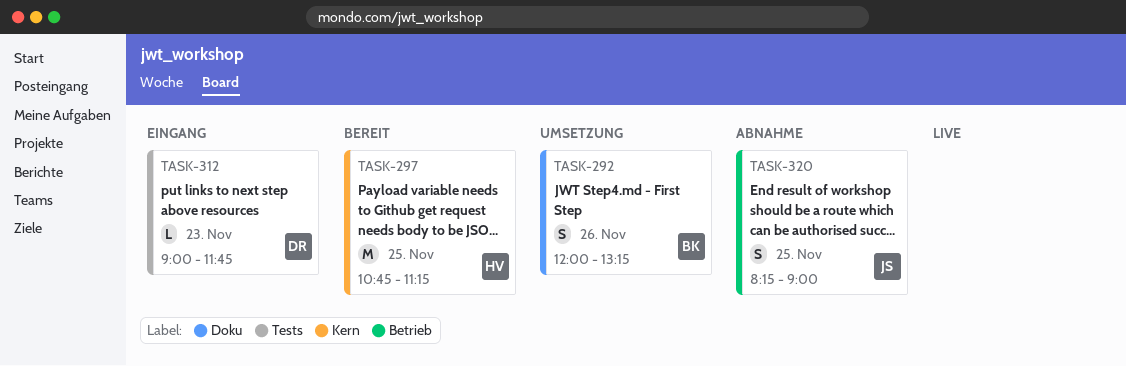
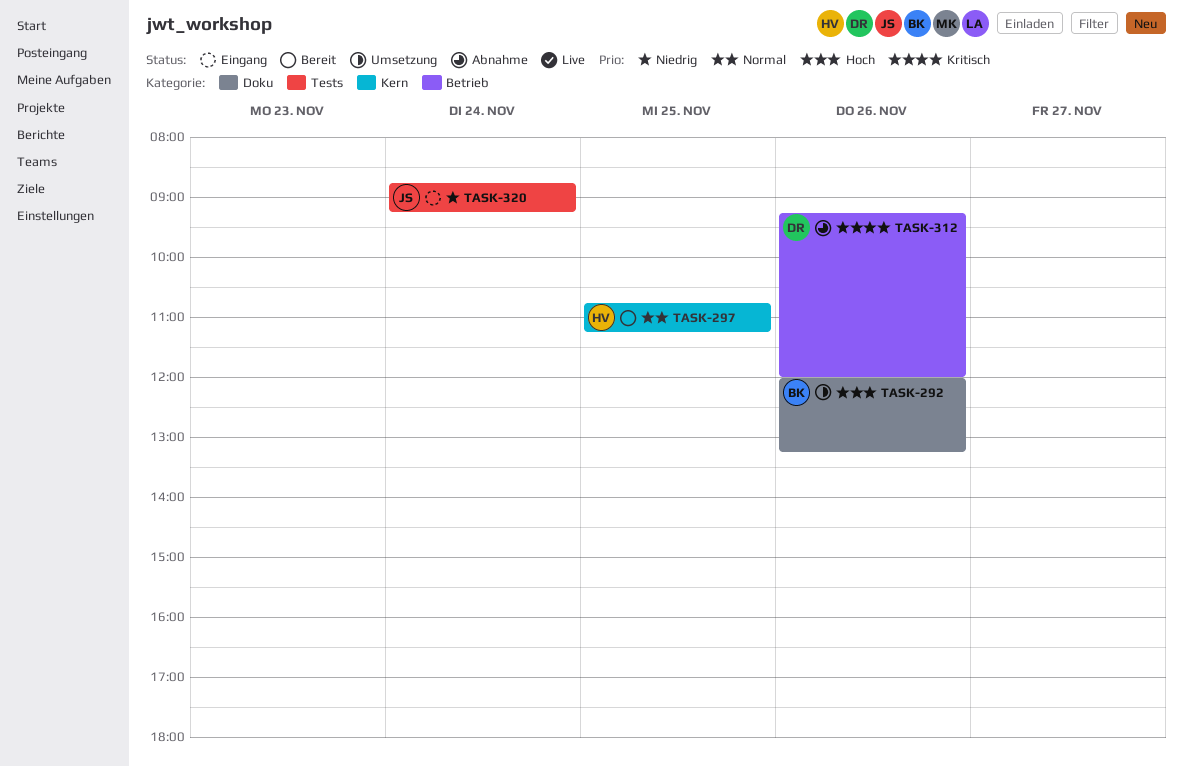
TASK-312, status: Eingang -> Abnahme
TASK-312, label: Tests -> Betrieb
TASK-312, day: Nov 23 -> Nov 26
TASK-312, begins: 09:00 -> 09:15
TASK-312, ends: 11:45 -> 12:00
TASK-320, status: Abnahme -> Eingang
TASK-320, label: Betrieb -> Tests
TASK-320, day: Nov 25 -> Nov 24
TASK-320, begins: 08:15 -> 08:45
TASK-320, ends: 09:00 -> 09:15

